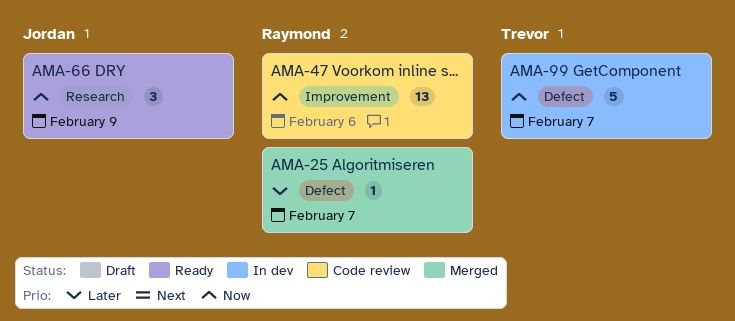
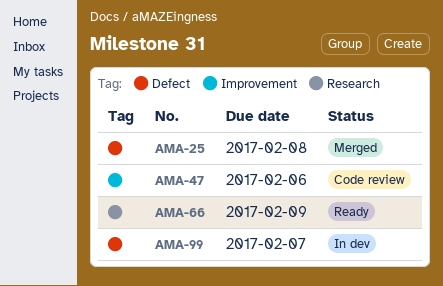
AMA-25, due: Feb 7 -> Feb 8

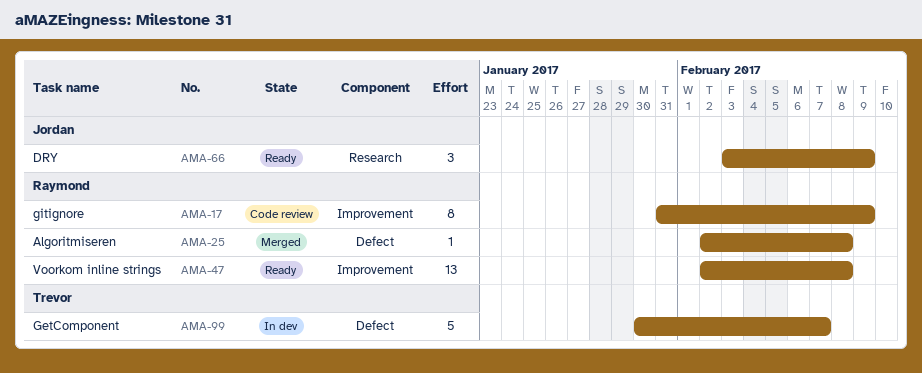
AMA-17: none -> present
AMA-47, status: Code review -> Ready
AMA-47, due: Feb 6 -> Feb 8

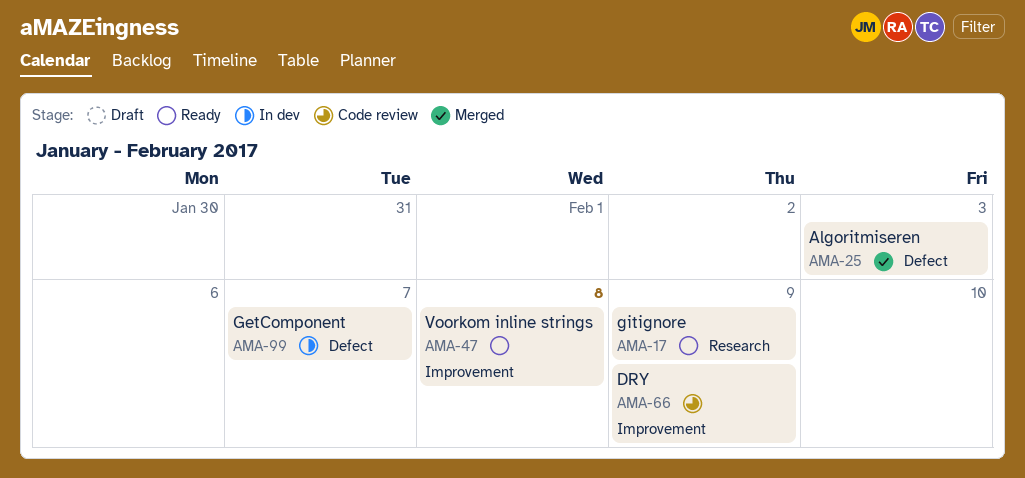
AMA-17, status: Code review -> Ready
AMA-17, label: Improvement -> Research
AMA-25, due: Feb 8 -> Feb 3
AMA-66, status: Ready -> Code review
AMA-66, label: Research -> Improvement

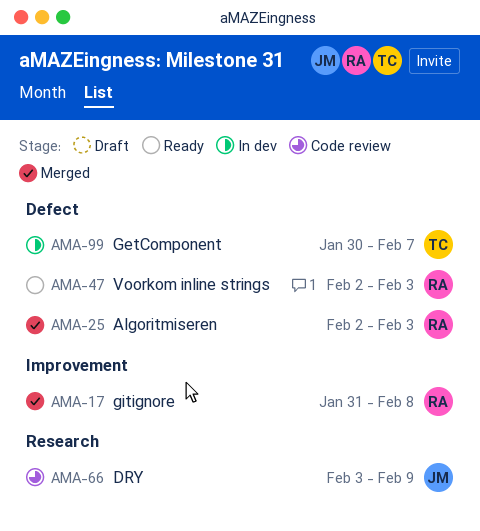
AMA-17, status: Ready -> Merged
AMA-17, label: Research -> Improvement
AMA-17, due: Feb 9 -> Feb 8
AMA-47, label: Improvement -> Defect
AMA-47, due: Feb 8 -> Feb 3
AMA-66, label: Improvement -> Research

